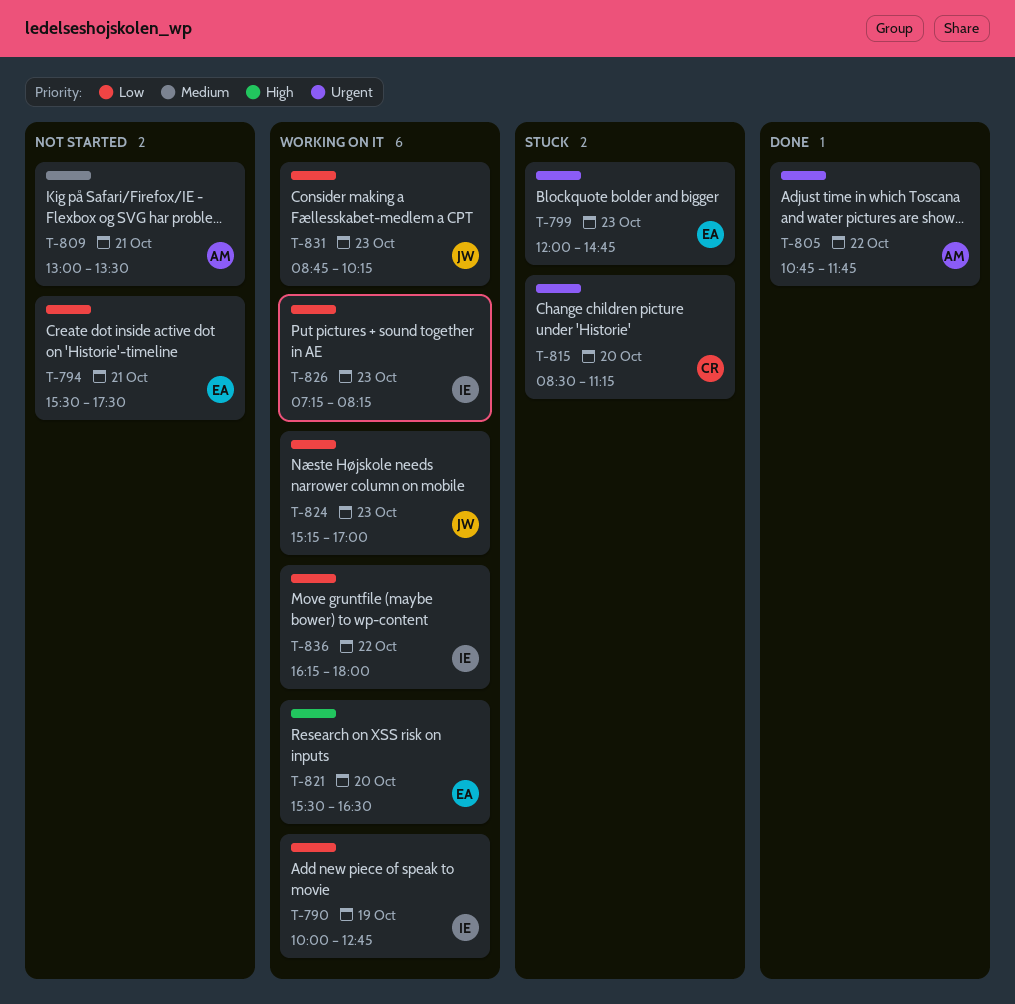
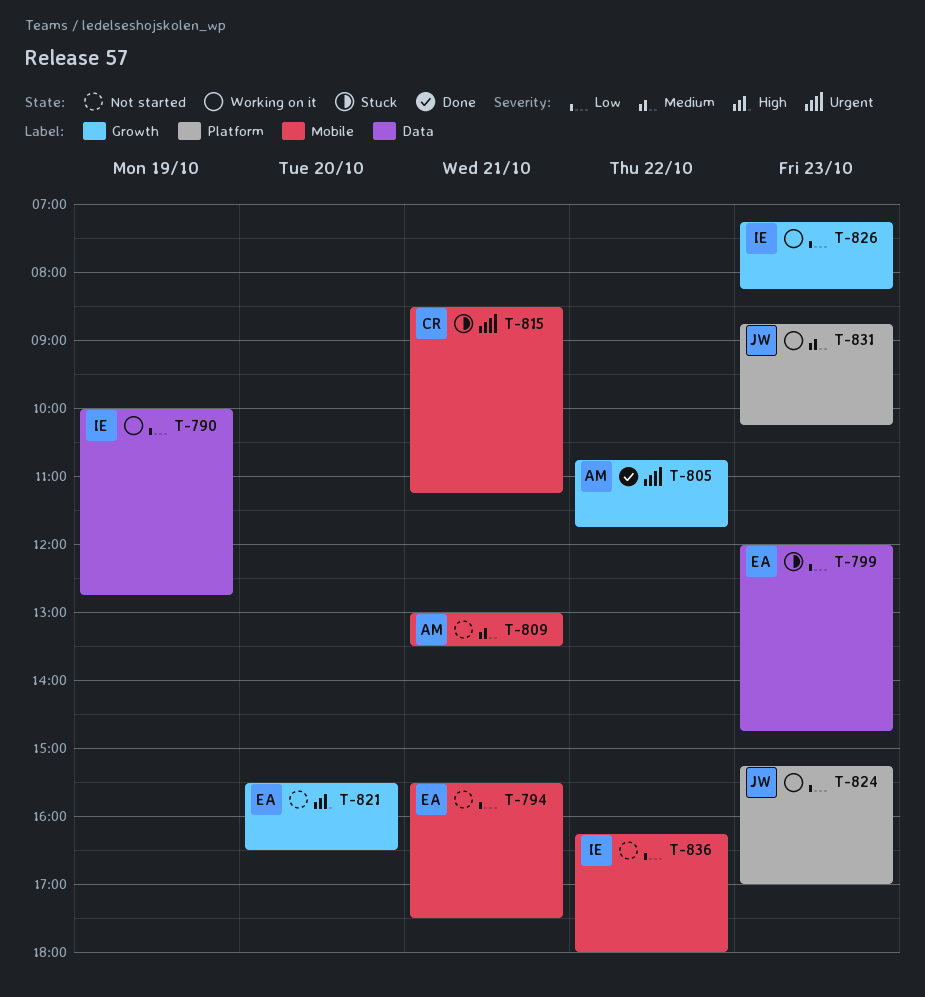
T-799, priority: Urgent -> Low
T-815, day: Oct 20 -> Oct 21
T-821, status: Working on it -> Not started
T-831, priority: Low -> Medium
T-836, status: Working on it -> Not started

